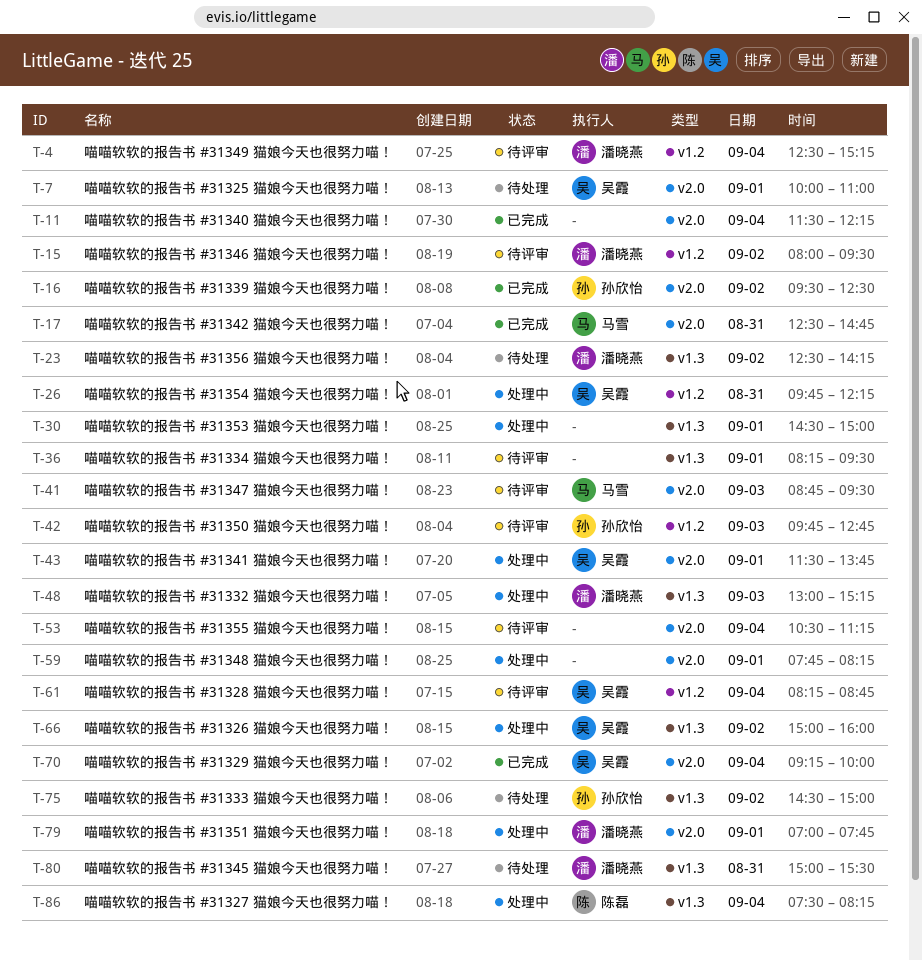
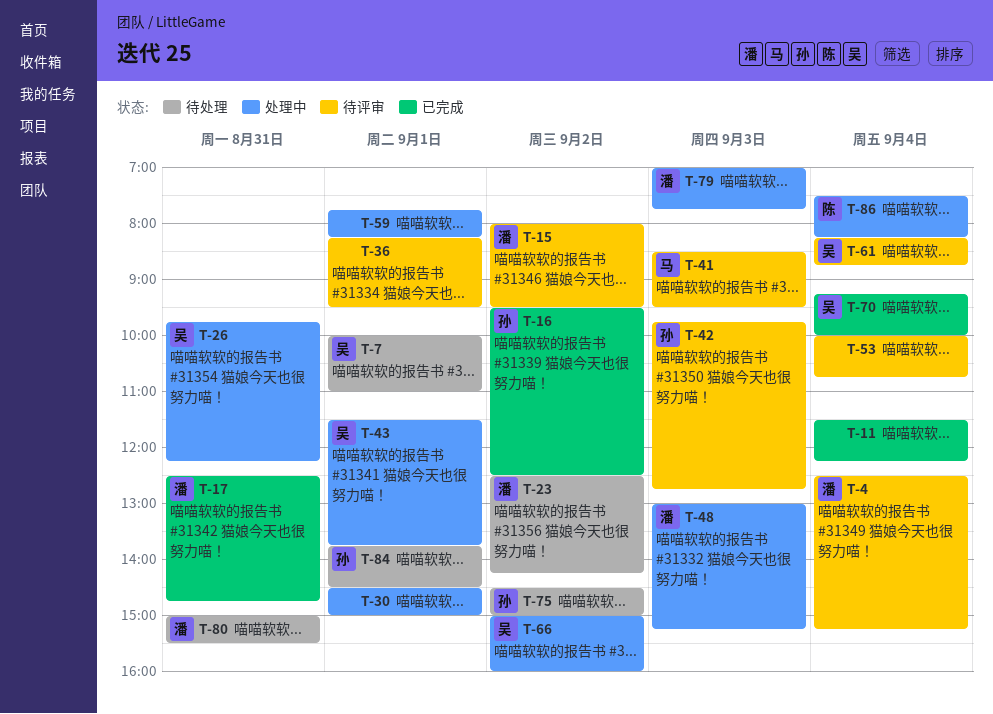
T-17, owner: 马雪 -> 潘晓燕
T-41, begins: 08:45 -> 08:30
T-53, begins: 10:30 -> 10:00
T-53, ends: 11:15 -> 10:45
T-79, day: Sep 1 -> Sep 3
T-84: none -> present

